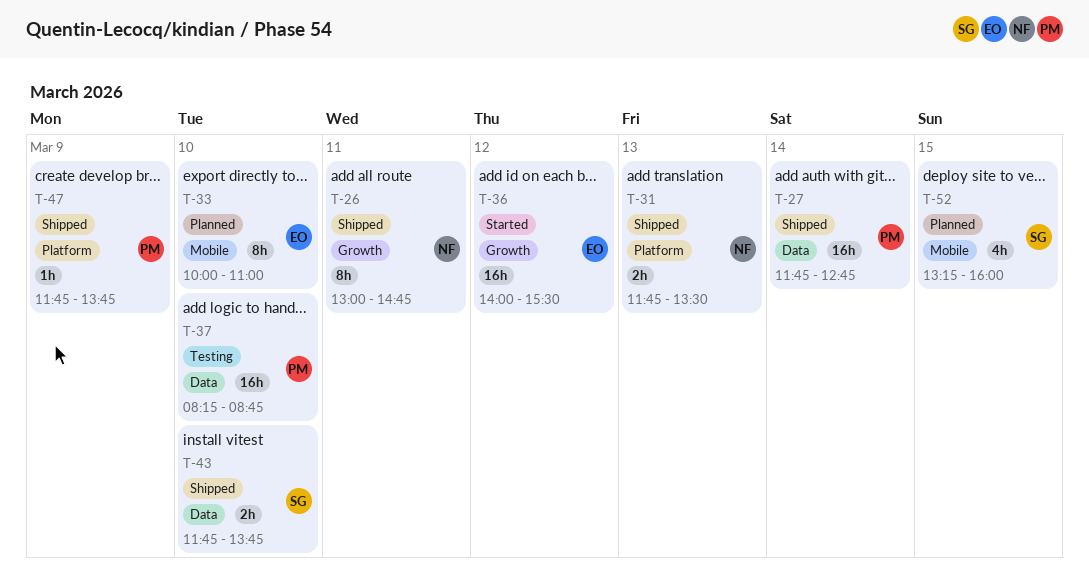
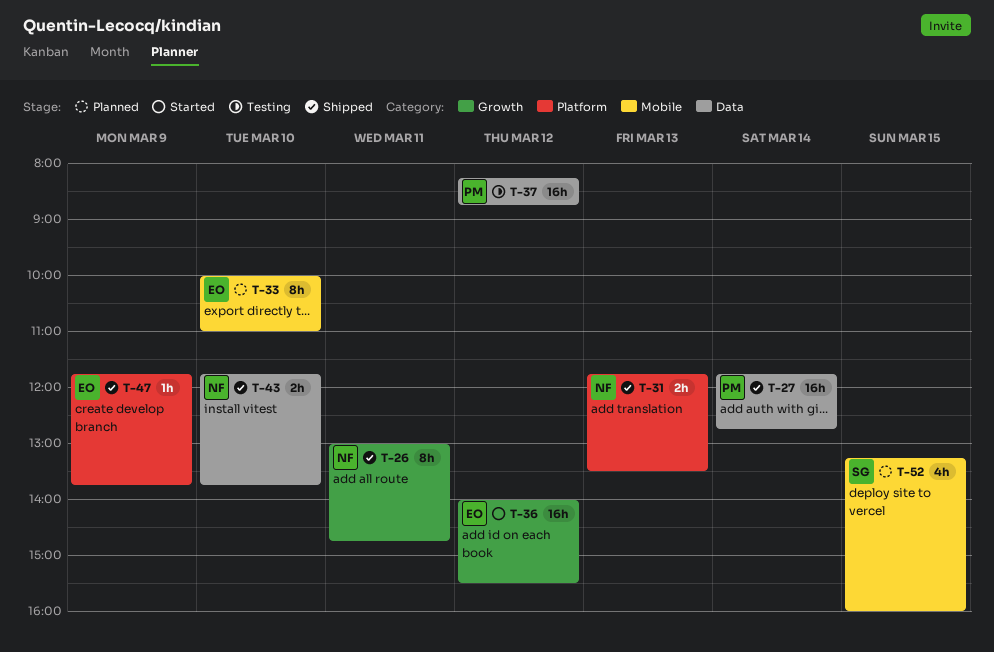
T-37, day: Mar 10 -> Mar 12
T-43, owner: SG -> NF
T-47, owner: PM -> EO

